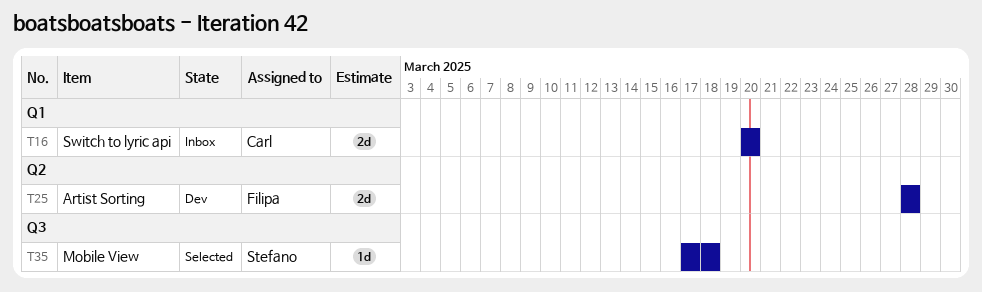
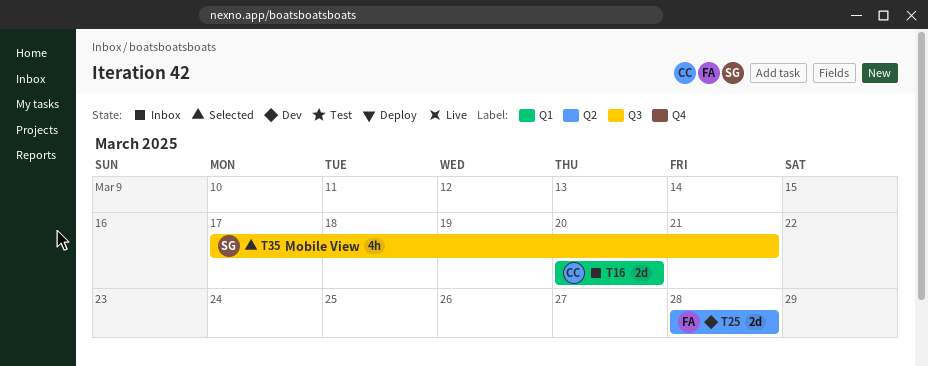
T35, estimate: 1d -> 4h
T35, due: Mar 18 -> Mar 21

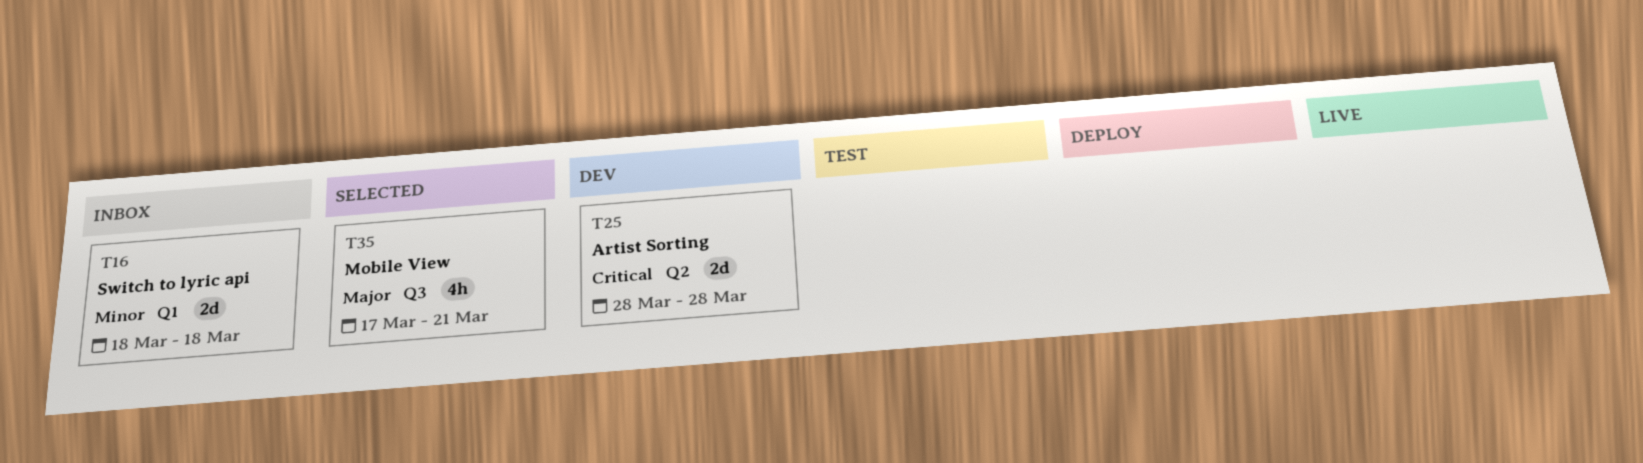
T16, start: Mar 20 -> Mar 18
T16, due: Mar 20 -> Mar 18

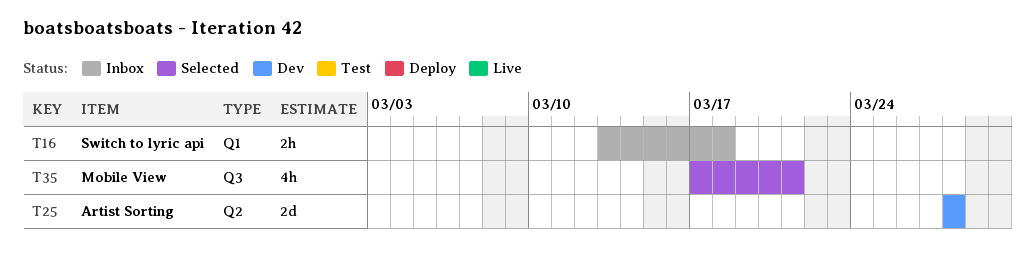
T16, estimate: 2d -> 2h
T16, start: Mar 18 -> Mar 13

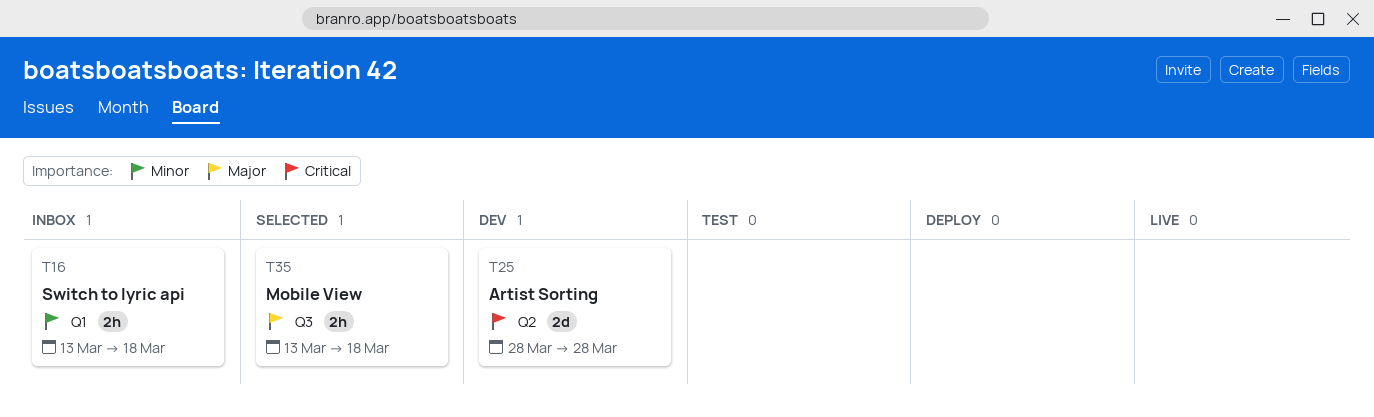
T35, estimate: 4h -> 2h
T35, start: Mar 17 -> Mar 13
T35, due: Mar 21 -> Mar 18

